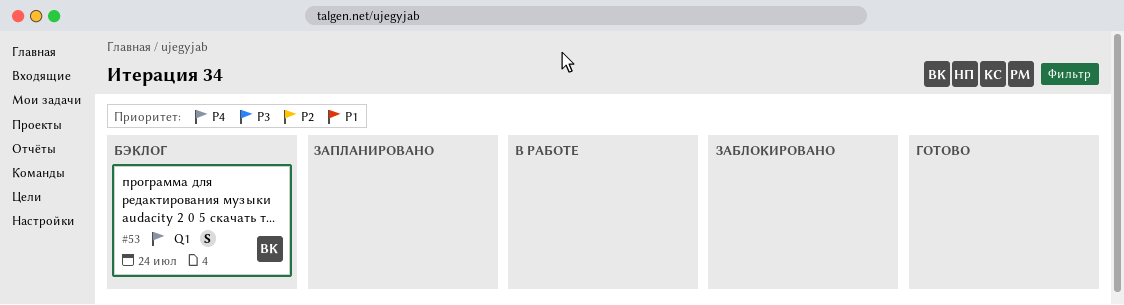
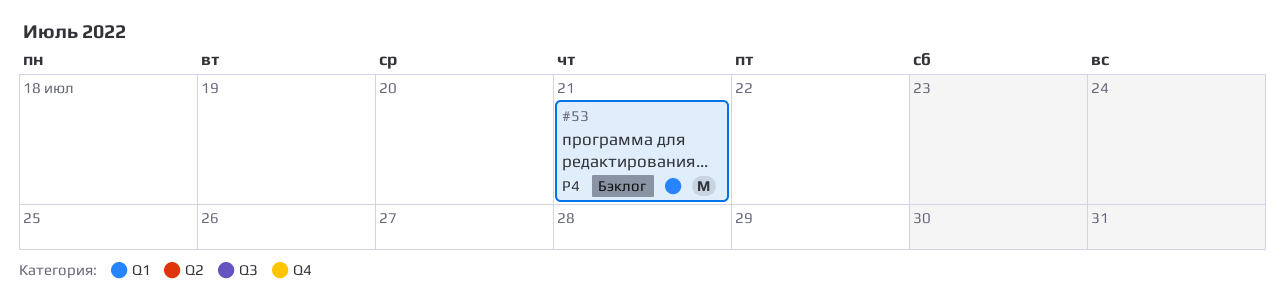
#53, estimate: S -> M
#53, due: Jul 24 -> Jul 21

